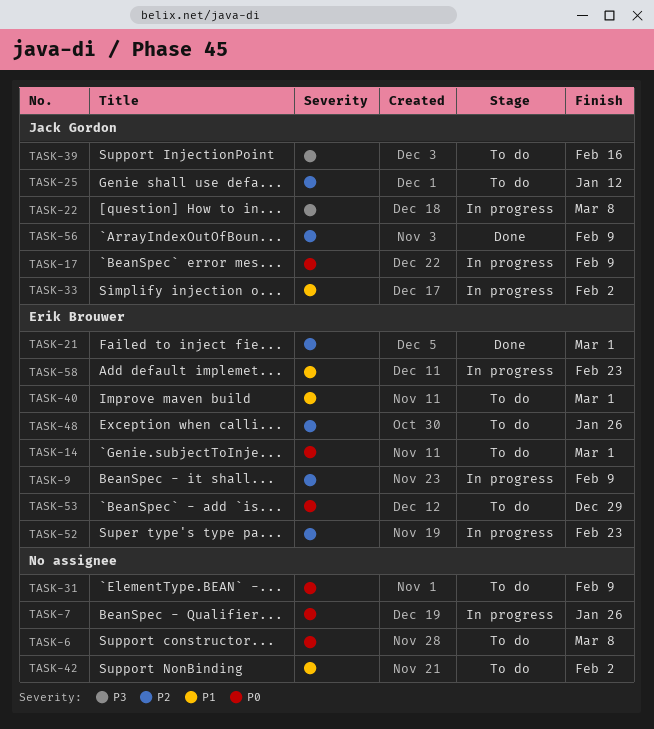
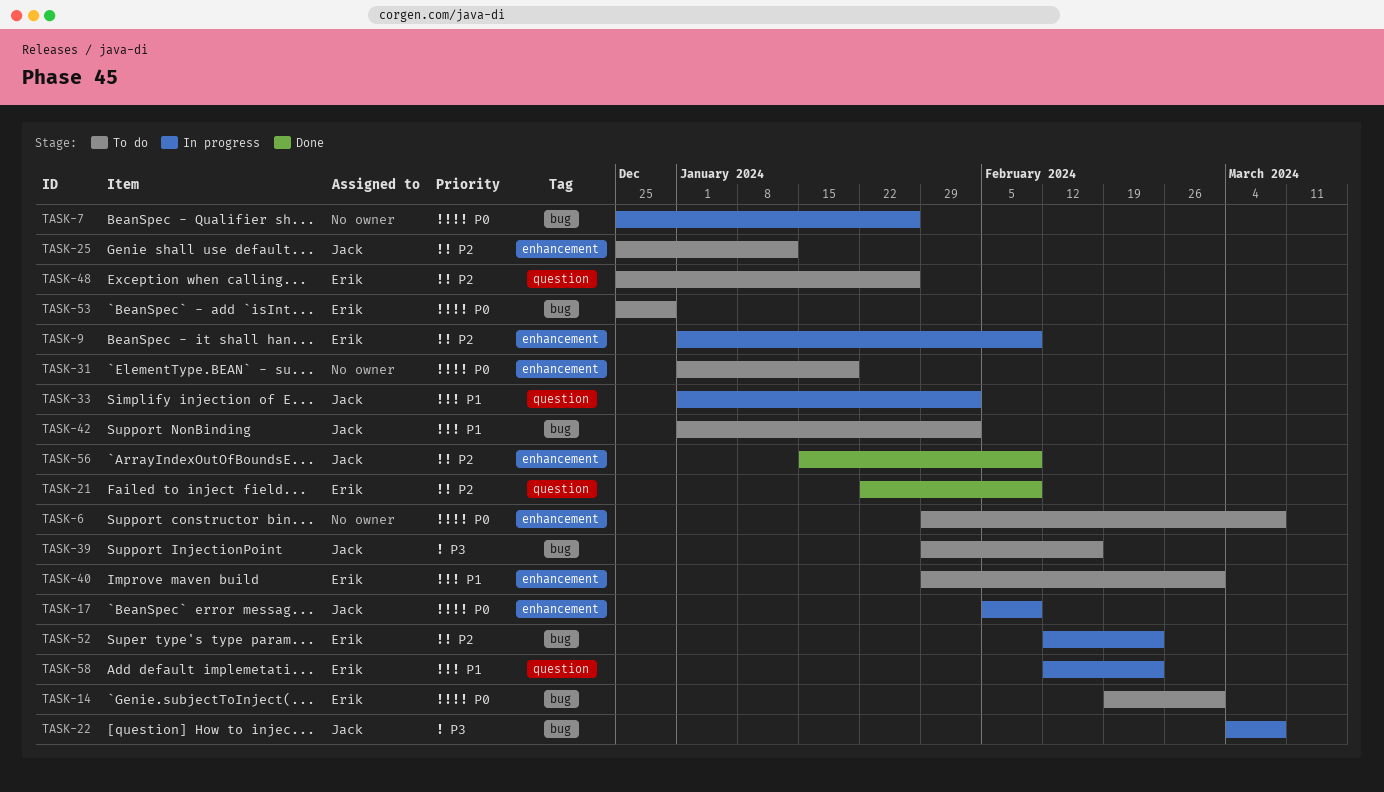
TASK-21, due: Mar 1 -> Feb 9
TASK-31, due: Feb 9 -> Jan 19
TASK-42, owner: none -> Jack Gordon

